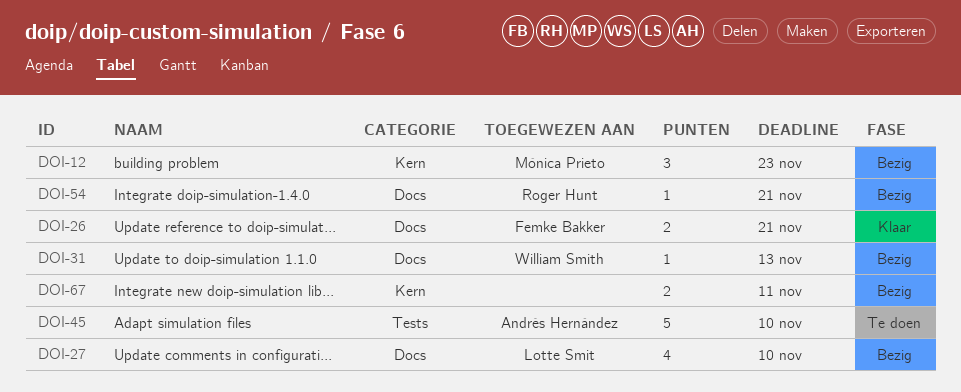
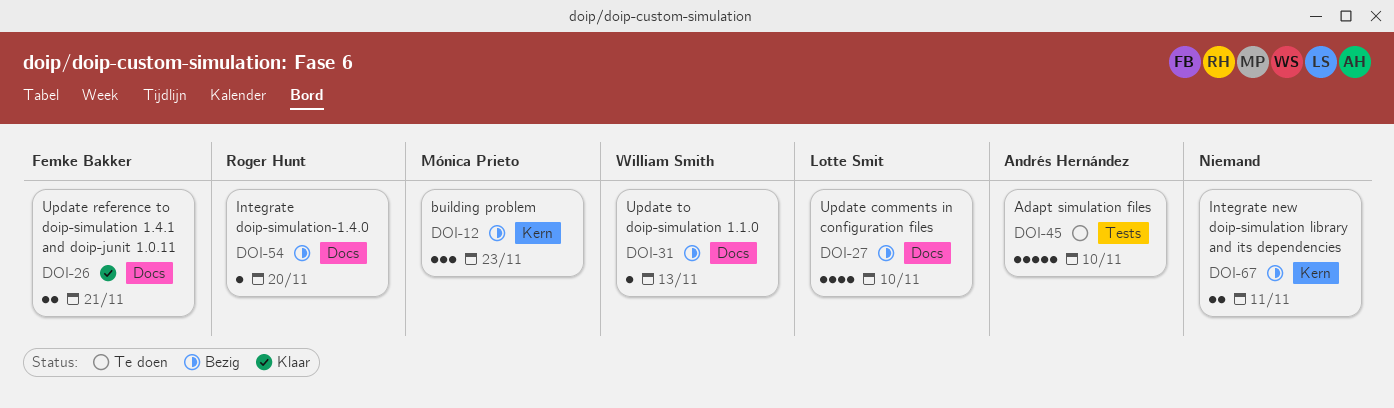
DOI-54, due: Nov 21 -> Nov 20

